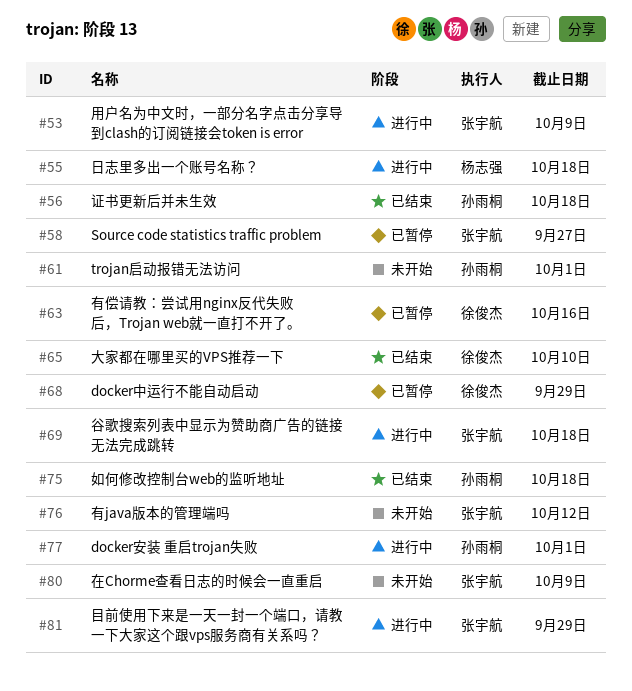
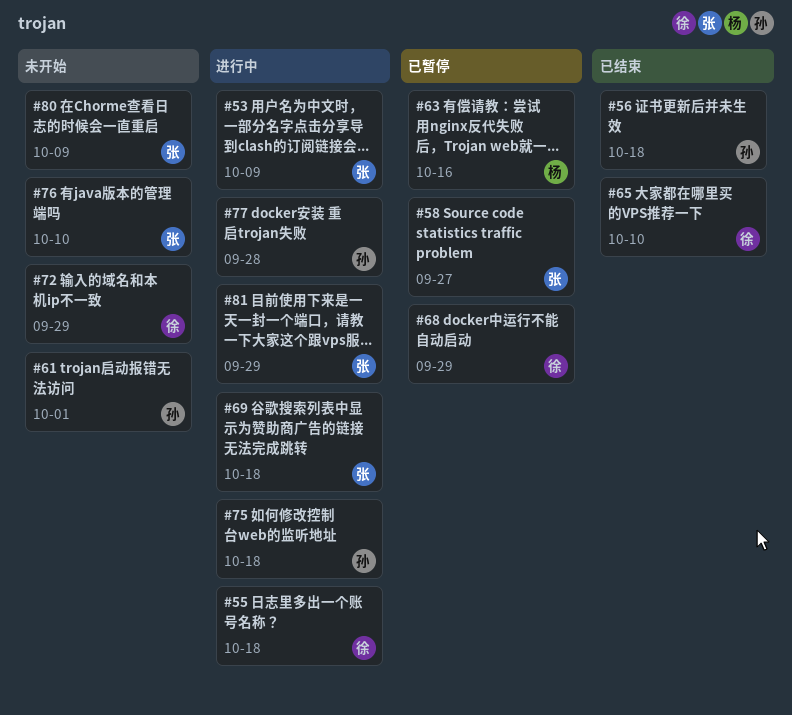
#55, owner: 杨志强 -> 徐俊杰
#63, owner: 徐俊杰 -> 杨志强
#72: none -> present
#75, status: 已结束 -> 进行中
#76, due: Oct 12 -> Oct 10
#77, due: Oct 1 -> Sep 28

